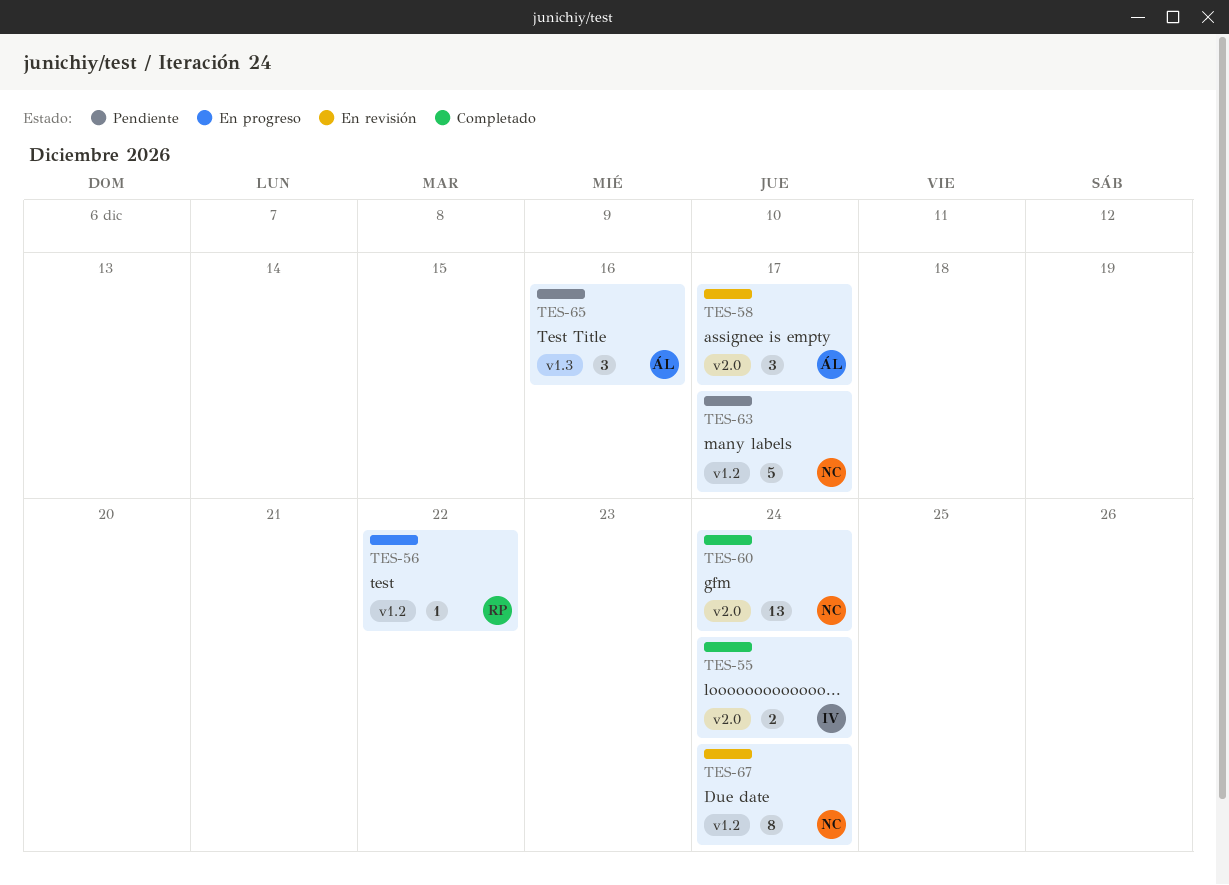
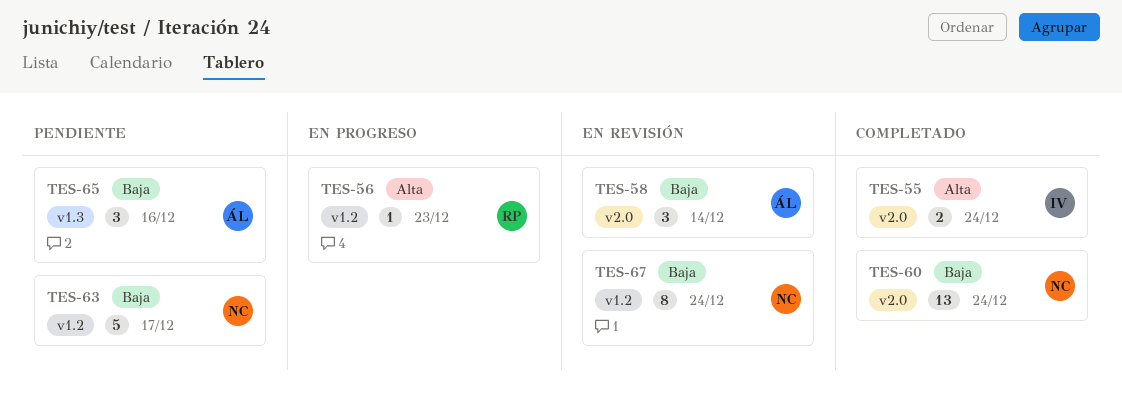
TES-56, due: Dec 22 -> Dec 23
TES-58, due: Dec 17 -> Dec 14

